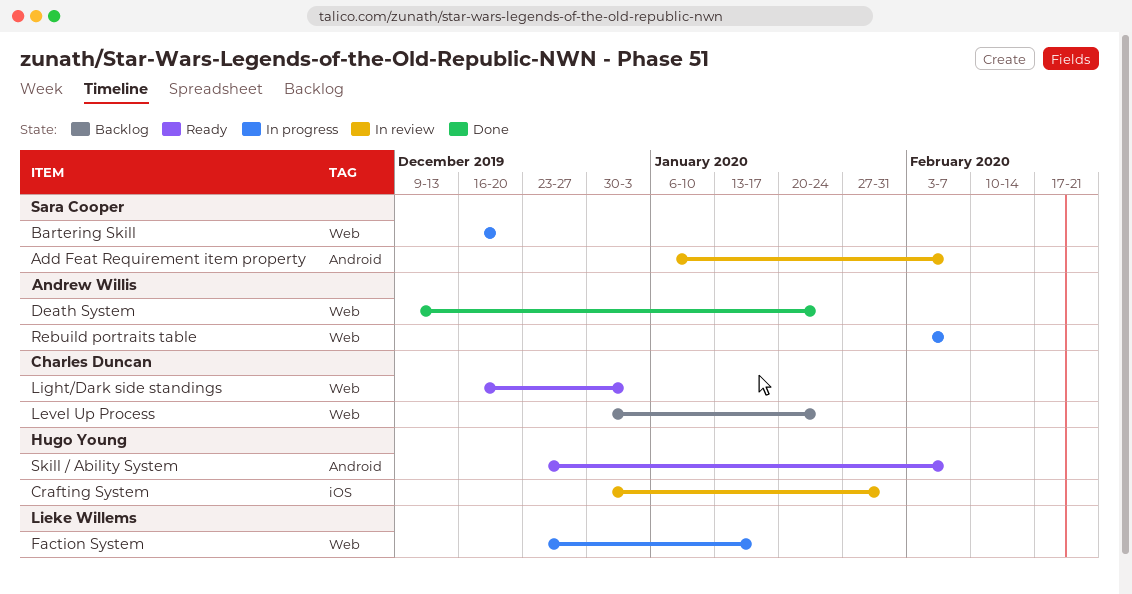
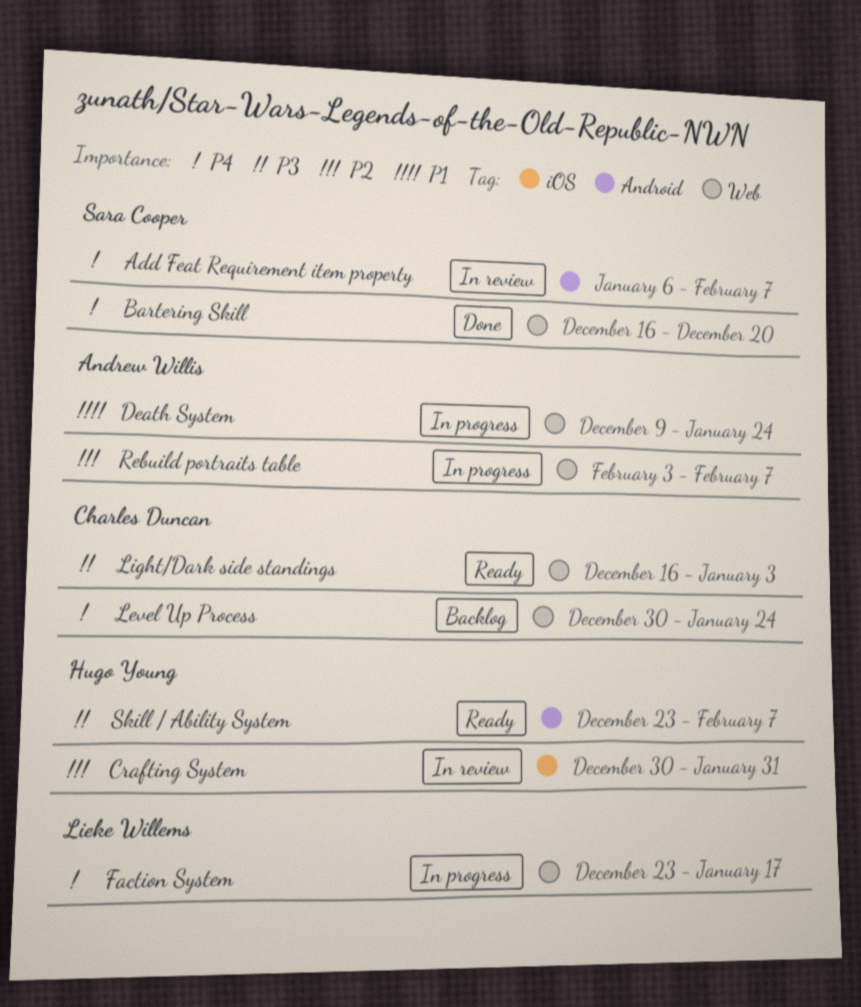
Bartering Skill, status: In progress -> Done
Death System, status: Done -> In progress

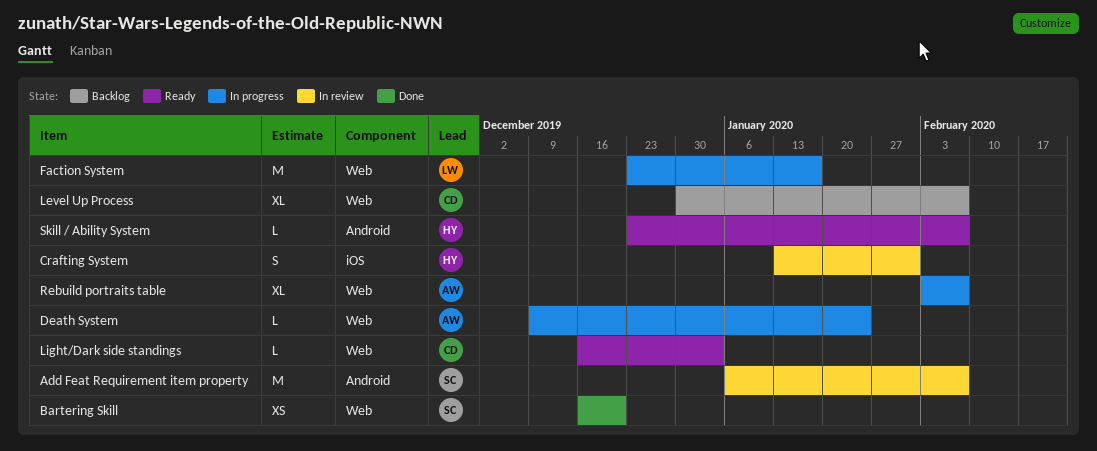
Crafting System, start: Dec 30 -> Jan 13
Level Up Process, due: Jan 24 -> Feb 7

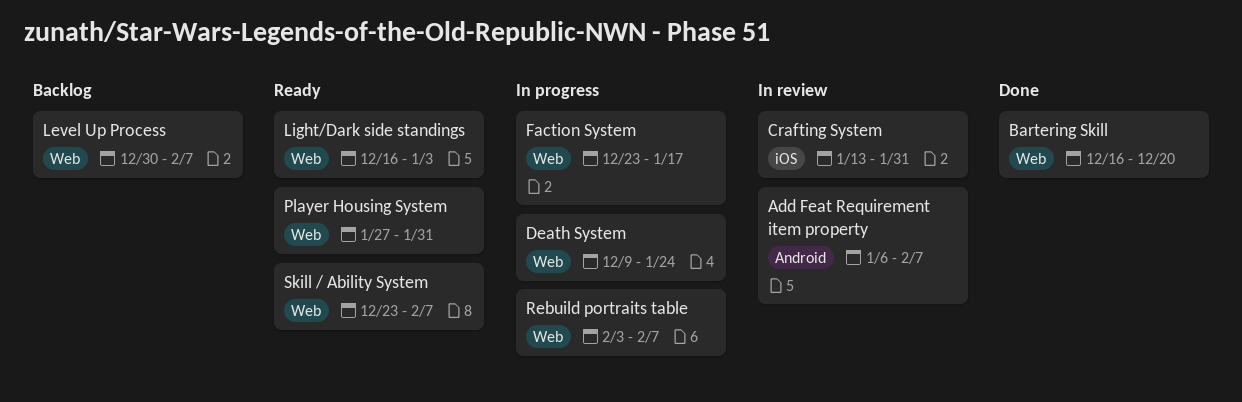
Player Housing System: none -> present
Skill / Ability System, label: Android -> Web

